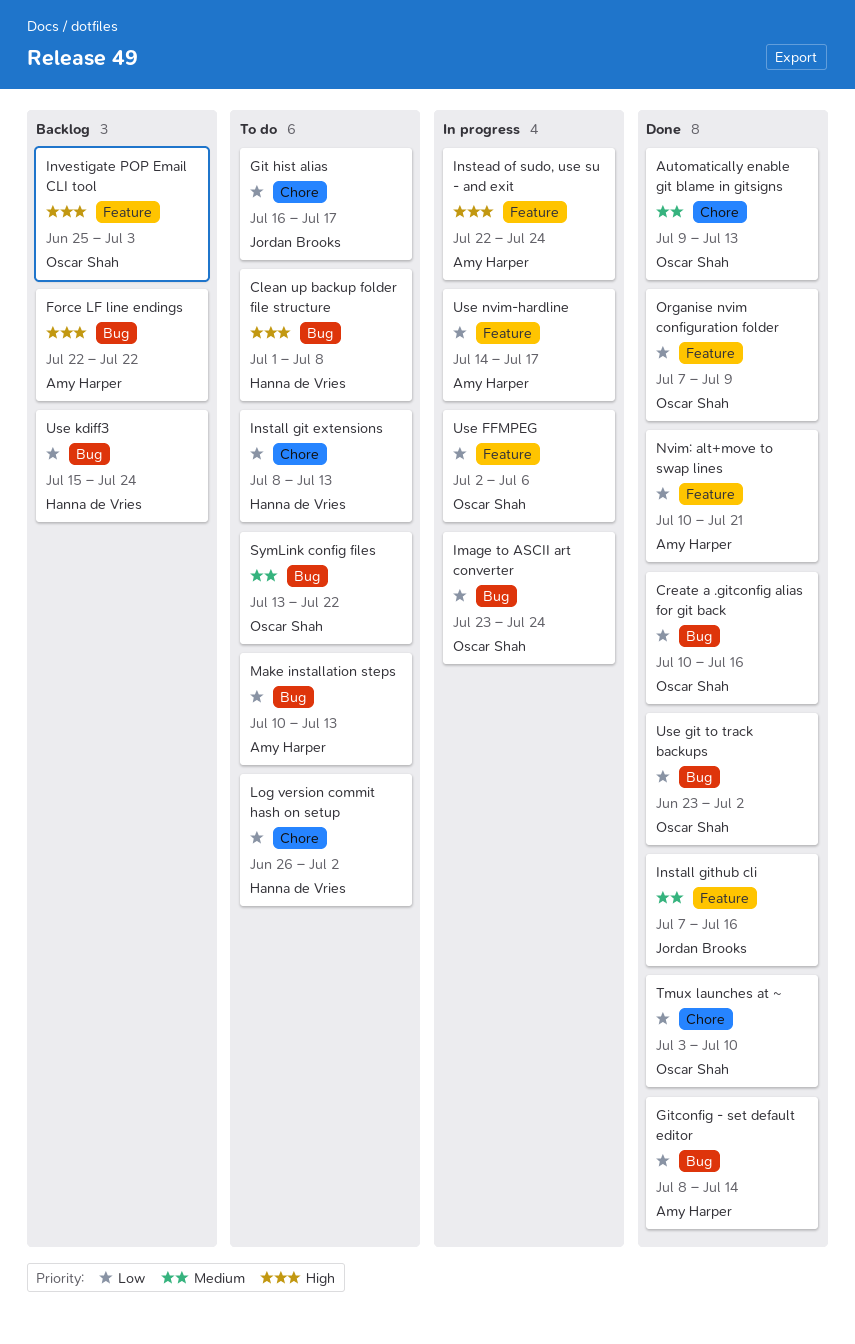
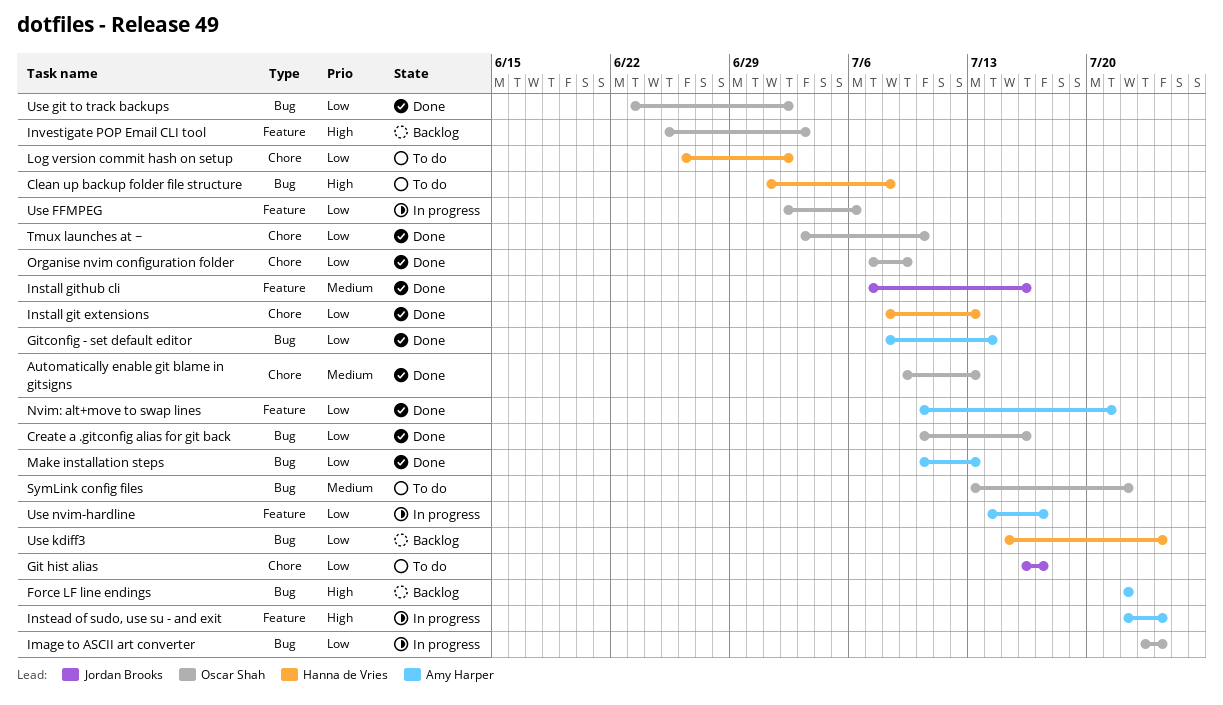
Install git extensions, status: To do -> Done
Make installation steps, status: To do -> Done
Organise nvim configuration folder, label: Feature -> Chore

